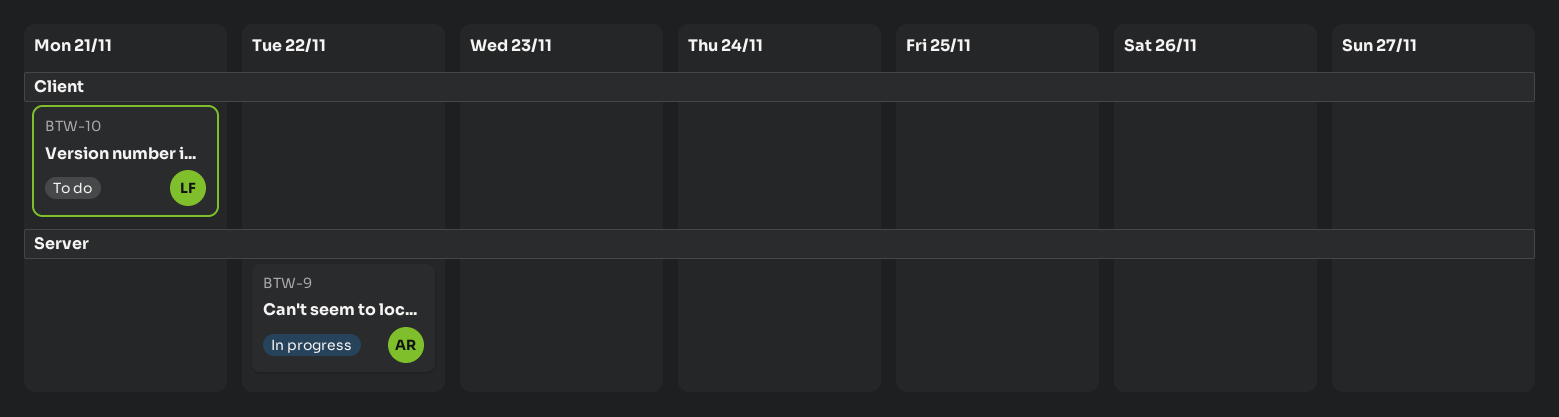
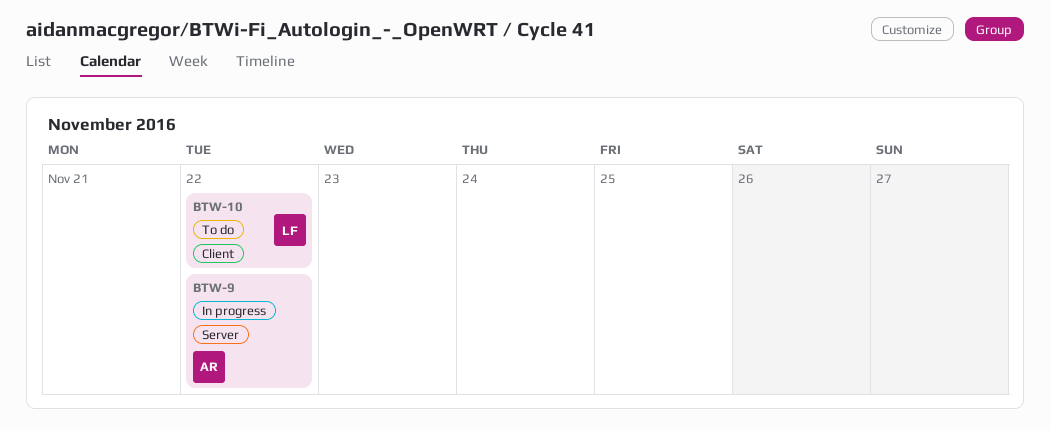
BTW-10, due: Nov 21 -> Nov 22

